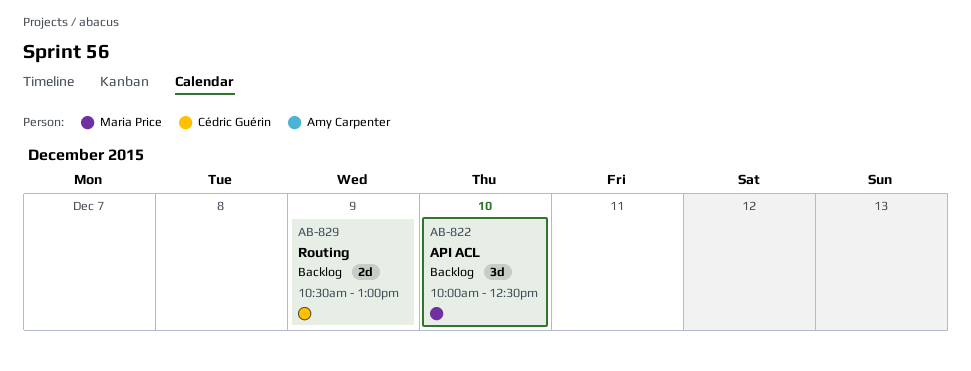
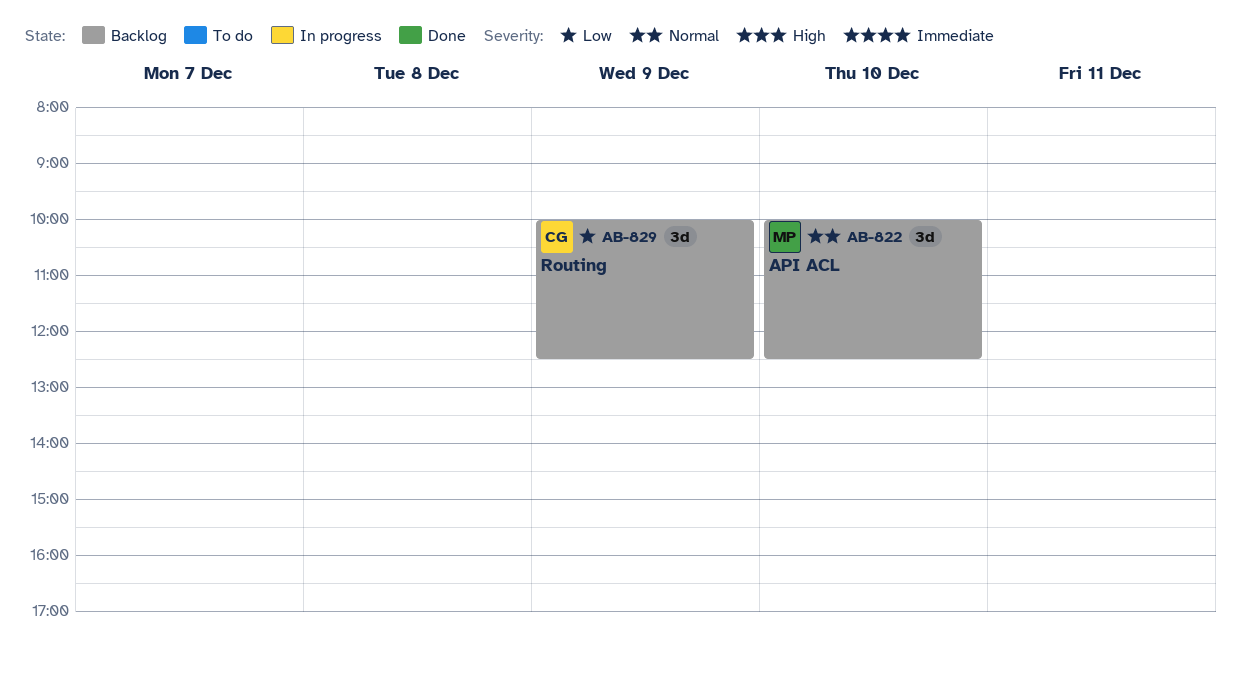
AB-829, estimate: 2d -> 3d
AB-829, begins: 10:30 -> 10:00
AB-829, ends: 13:00 -> 12:30

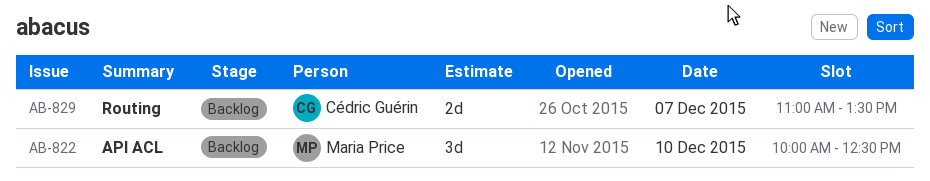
AB-829, estimate: 3d -> 2d
AB-829, day: Dec 9 -> Dec 7
AB-829, begins: 10:00 -> 11:00
AB-829, ends: 12:30 -> 13:30

